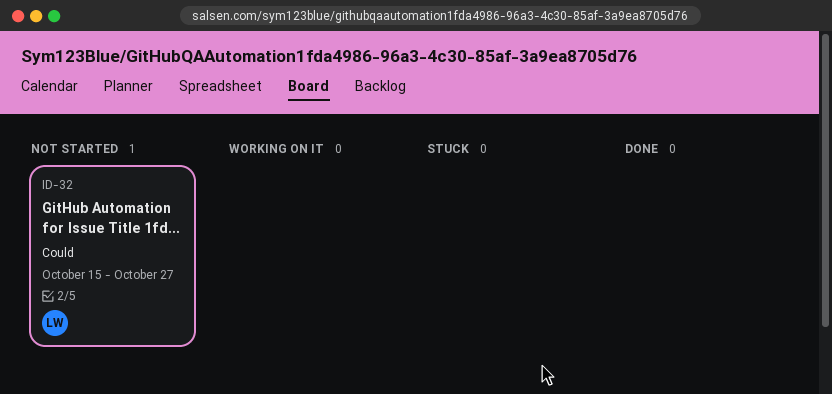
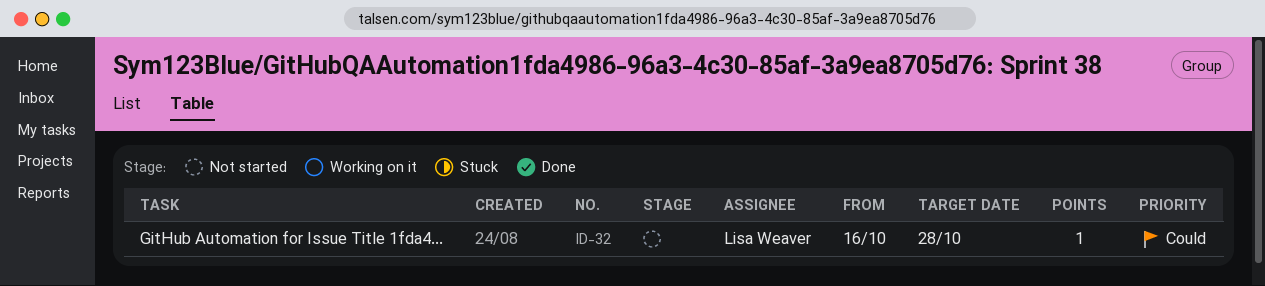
ID-32, start: Oct 15 -> Oct 16
ID-32, due: Oct 27 -> Oct 28

